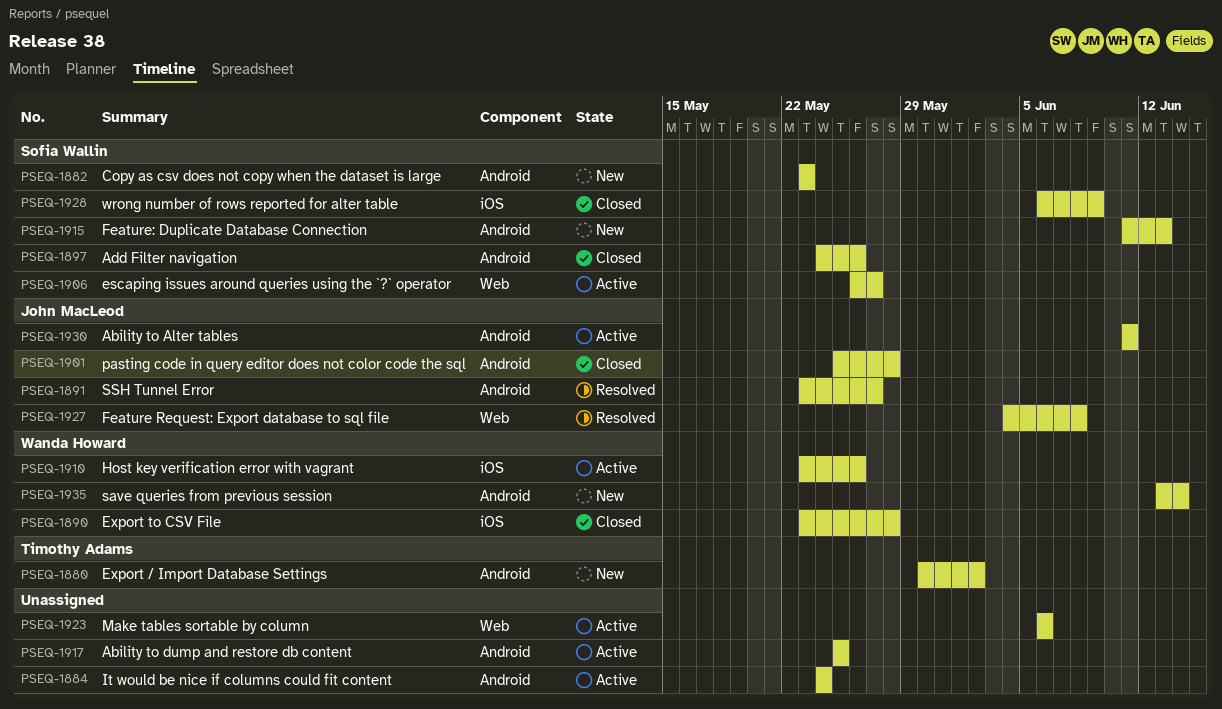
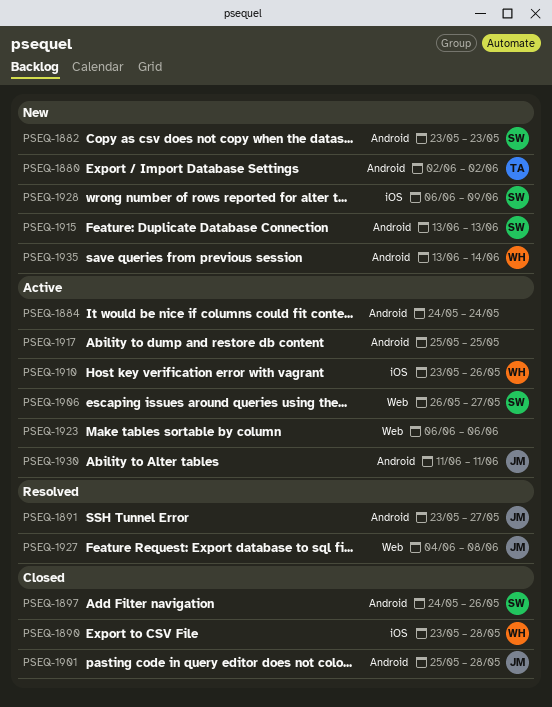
PSEQ-1880, start: May 30 -> Jun 2
PSEQ-1915, start: Jun 11 -> Jun 13
PSEQ-1928, status: Closed -> New

